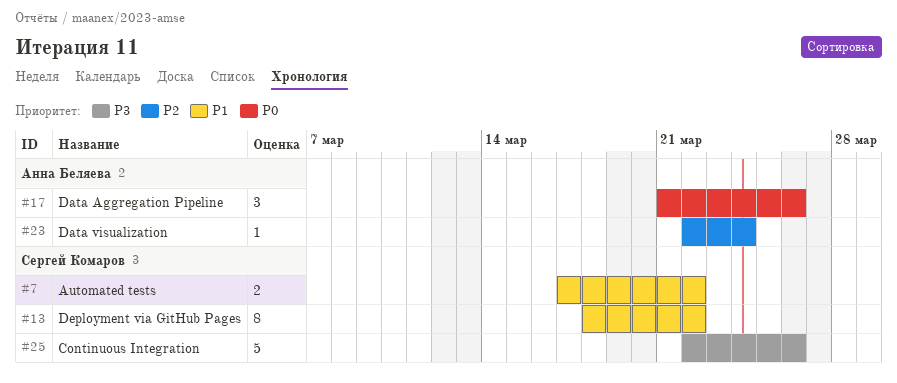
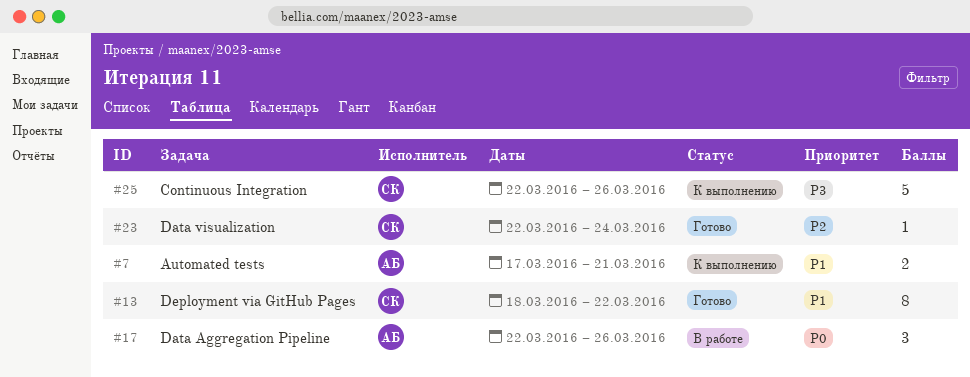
#7, owner: Сергей Комаров -> Анна Беляева
#7, due: Mar 22 -> Mar 21
#17, start: Mar 21 -> Mar 22
#23, owner: Анна Беляева -> Сергей Комаров

